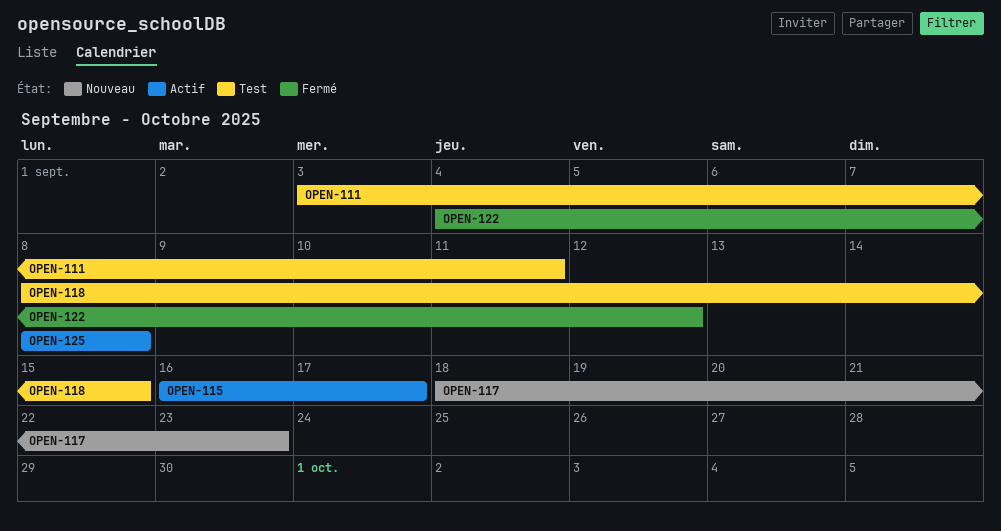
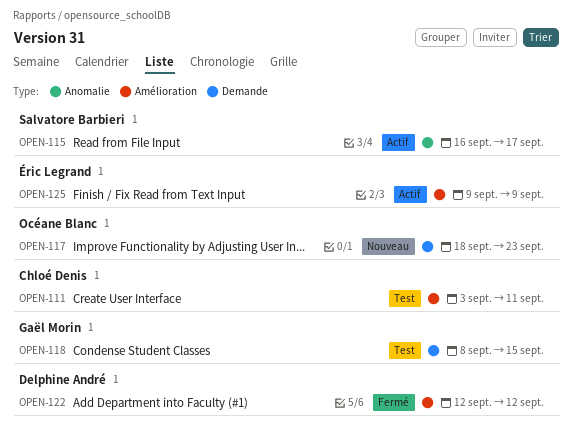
OPEN-122, start: Sep 4 -> Sep 12
OPEN-125, start: Sep 8 -> Sep 9
OPEN-125, due: Sep 8 -> Sep 9

